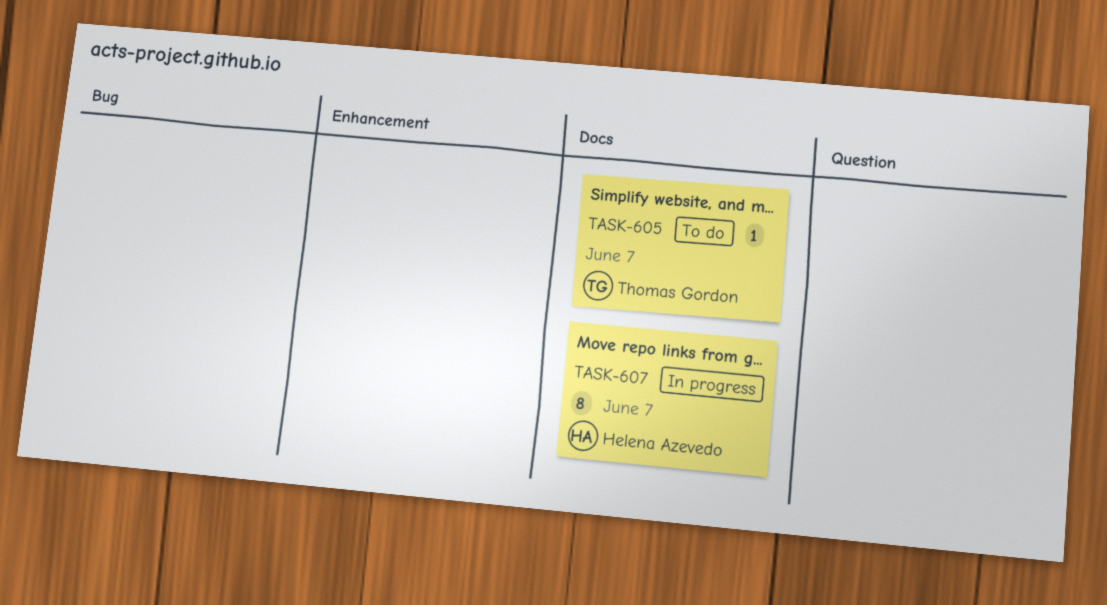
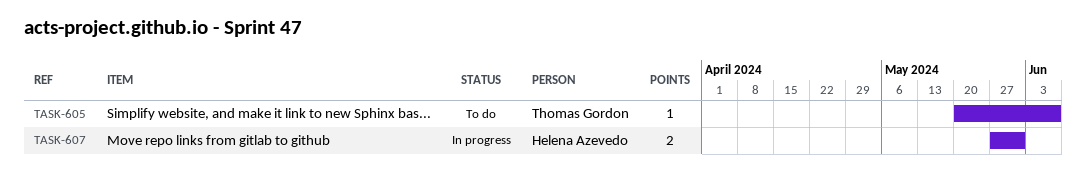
TASK-607, estimate: 8 -> 2
TASK-607, due: Jun 7 -> May 31

